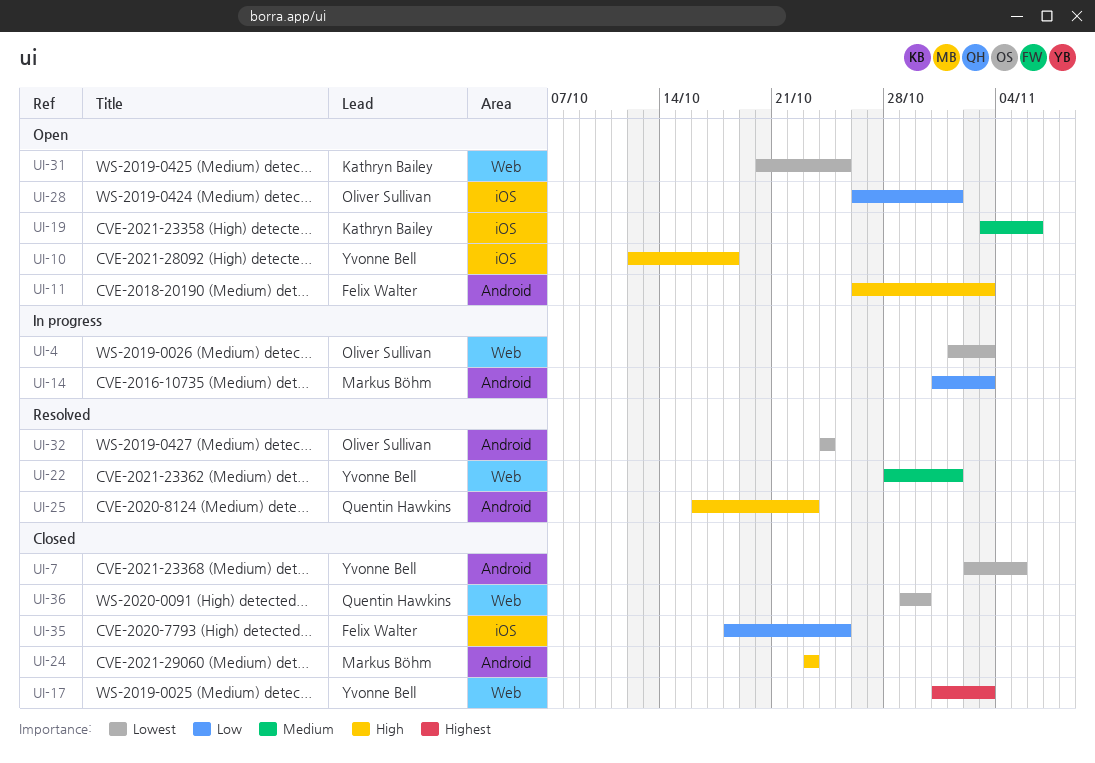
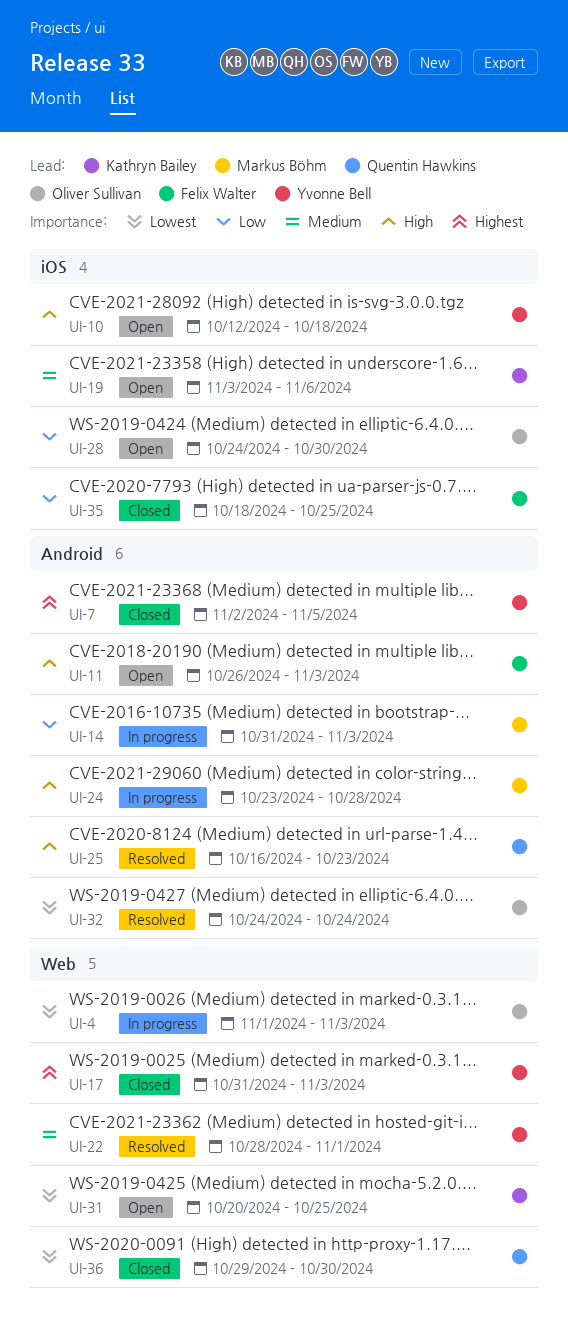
UI-7, priority: Lowest -> Highest
UI-24, status: Closed -> In progress
UI-24, due: Oct 23 -> Oct 28
UI-28, start: Oct 26 -> Oct 24
UI-28, due: Nov 1 -> Oct 30

